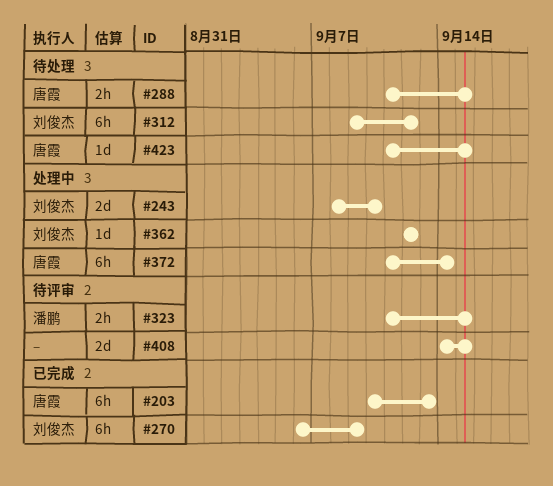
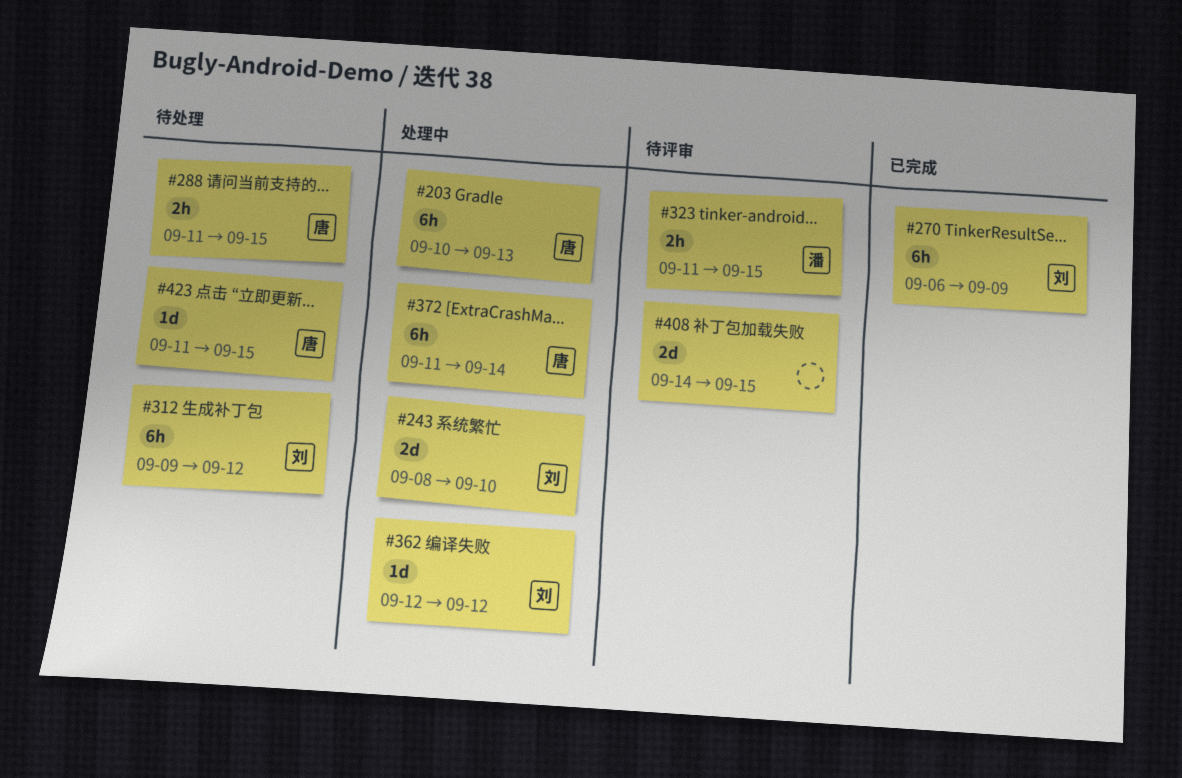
#203, status: 已完成 -> 处理中

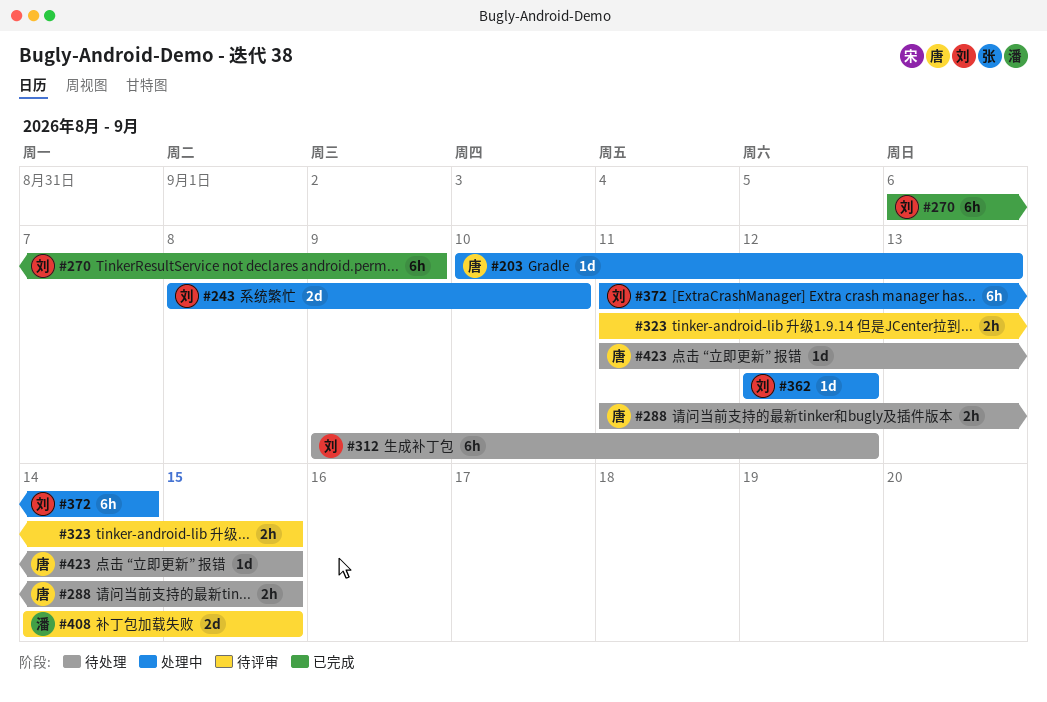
#203, estimate: 6h -> 1d
#323, owner: 潘 -> none
#372, owner: 唐 -> 刘
#408, owner: none -> 潘

